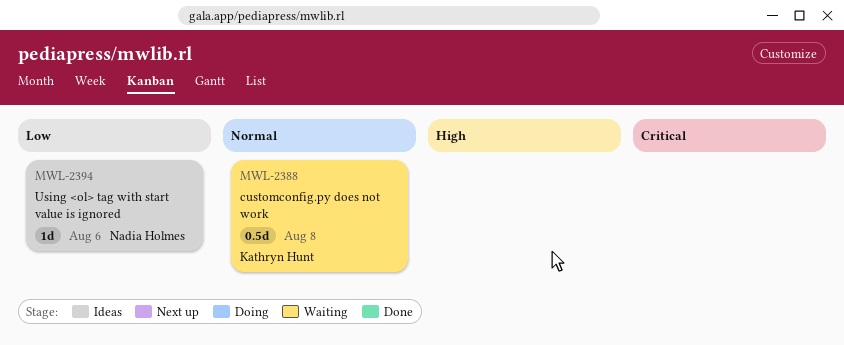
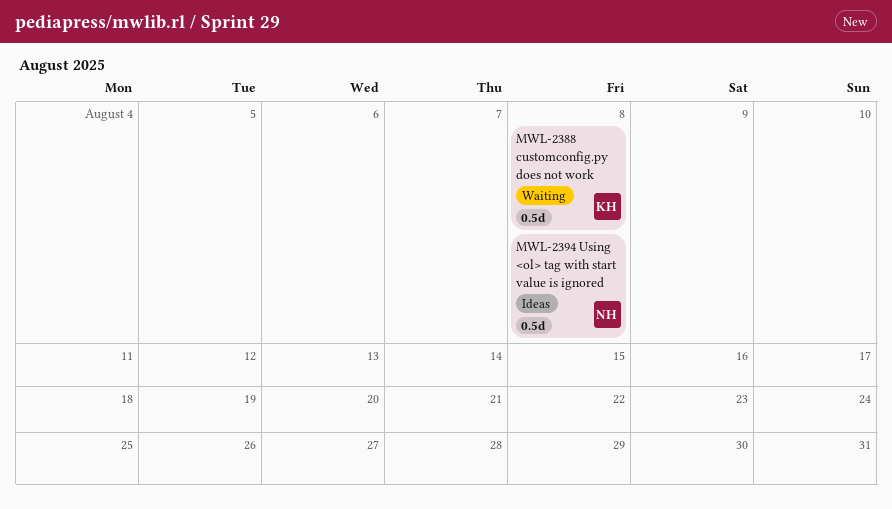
MWL-2394, estimate: 1d -> 0.5d
MWL-2394, due: Aug 6 -> Aug 8

